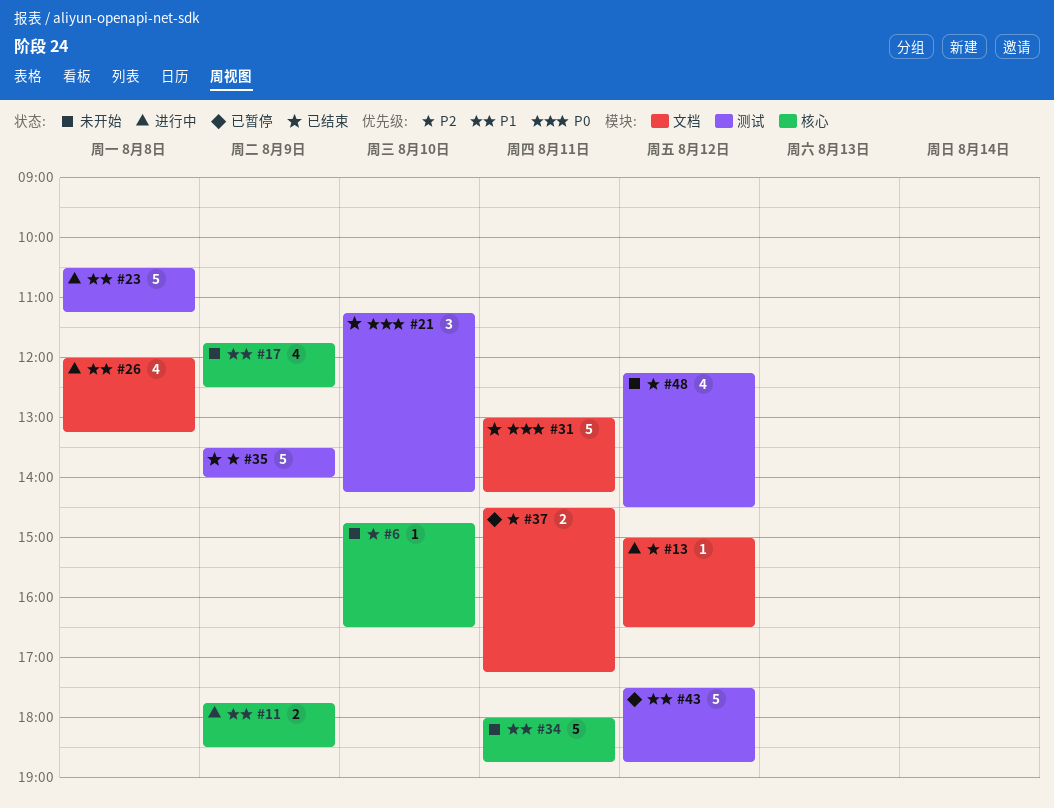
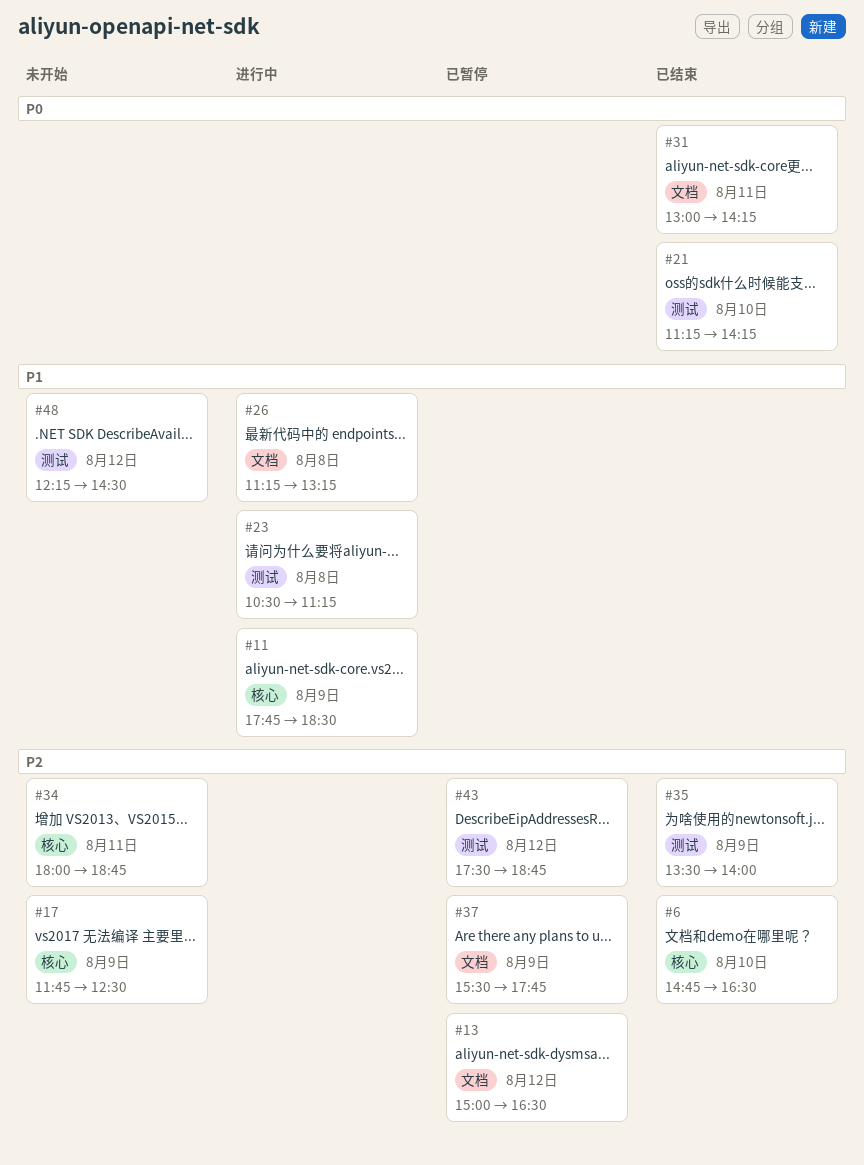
#6, status: 未开始 -> 已结束
#13, status: 进行中 -> 已暂停
#17, priority: P1 -> P2
#26, begins: 12:00 -> 11:15
#34, priority: P1 -> P2
#37, day: Aug 11 -> Aug 9
#37, begins: 14:30 -> 15:30
#37, ends: 17:15 -> 17:45
#43, priority: P1 -> P2
#48, priority: P2 -> P1

